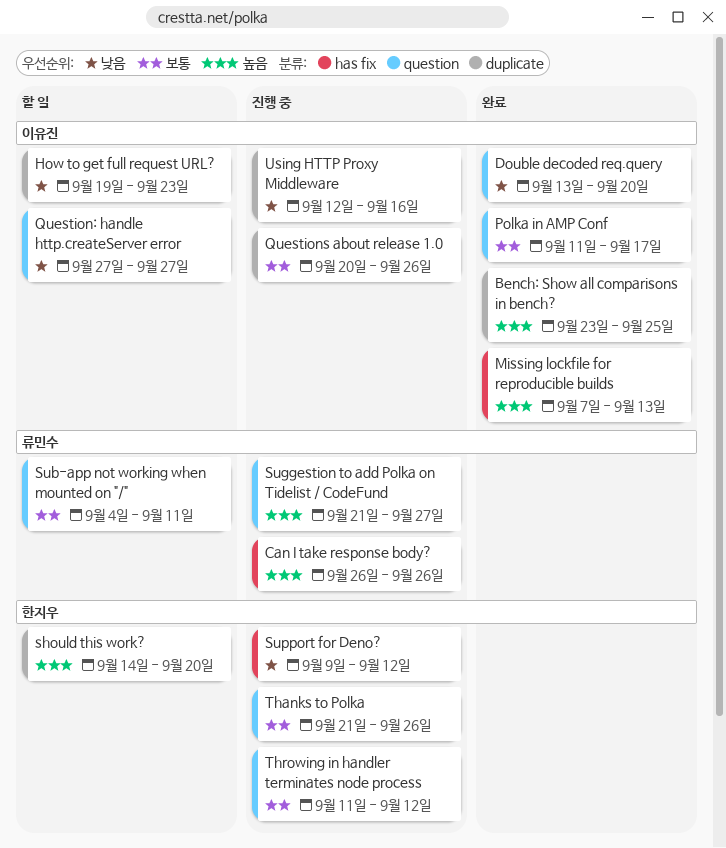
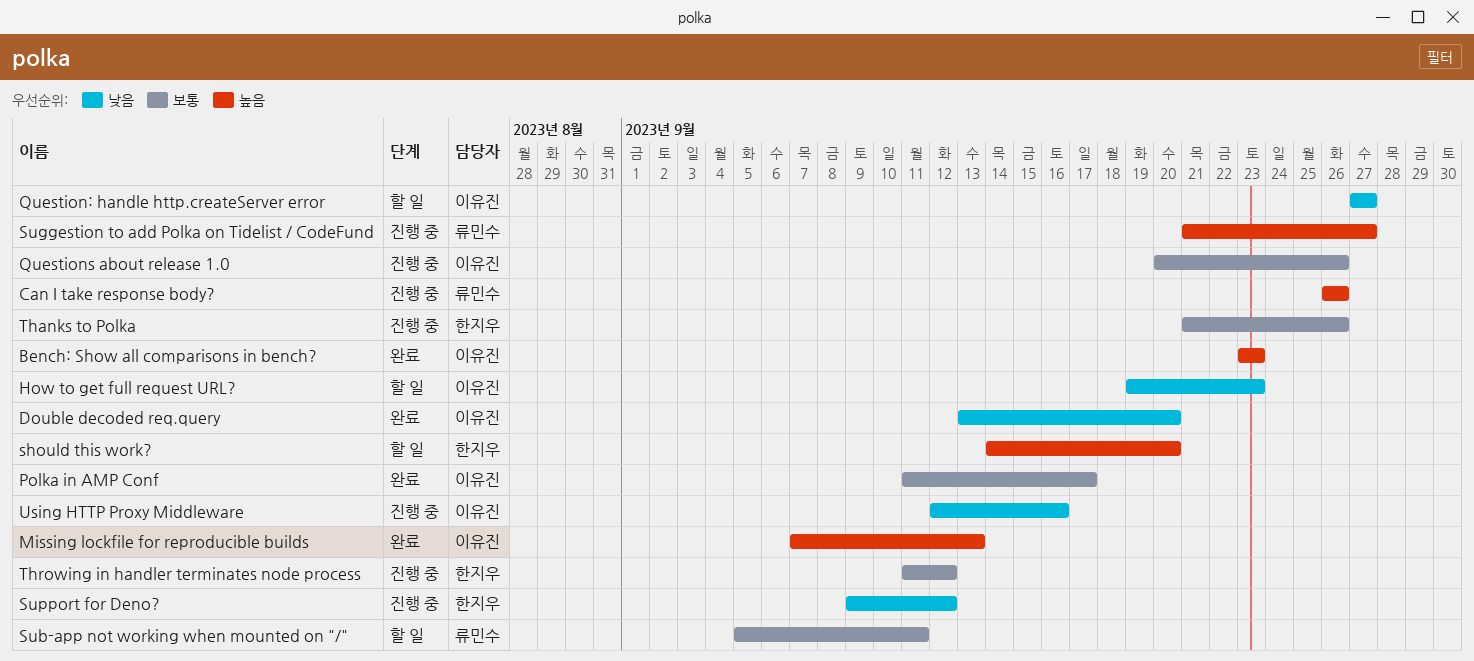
Bench: Show all comparisons in bench?, due: Sep 25 -> Sep 23
Sub-app not working when mounted on "/", start: Sep 4 -> Sep 5

